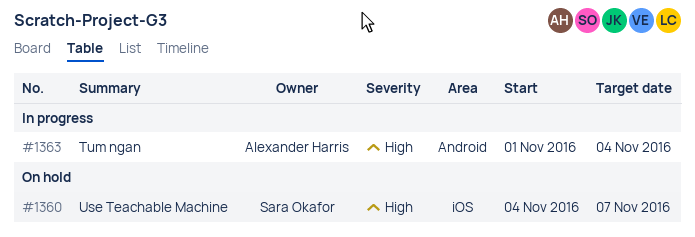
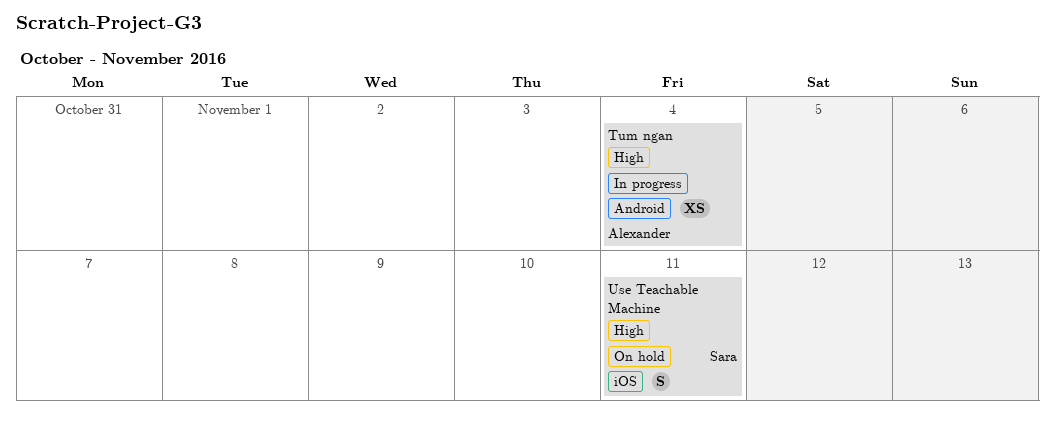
Use Teachable Machine, due: Nov 7 -> Nov 11

